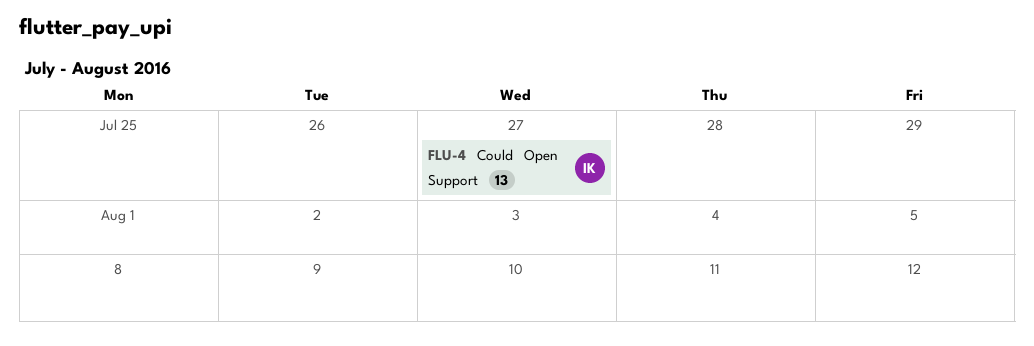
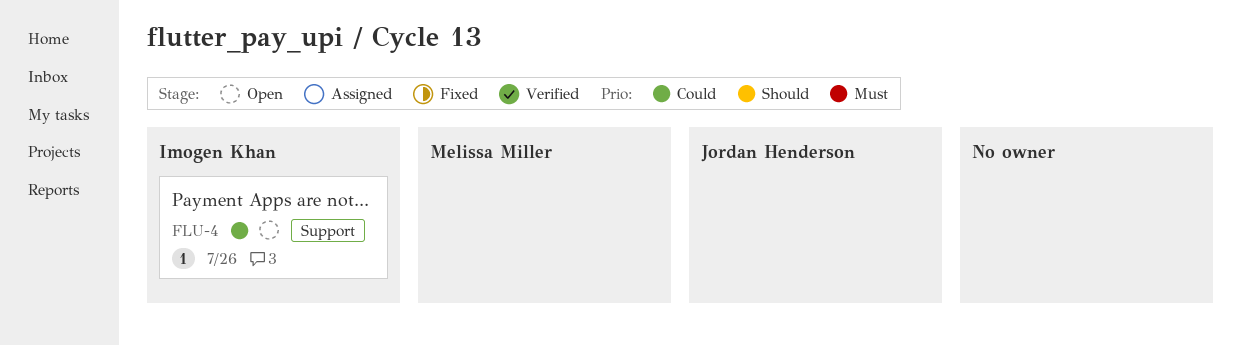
FLU-4, estimate: 13 -> 1
FLU-4, due: Jul 27 -> Jul 26

